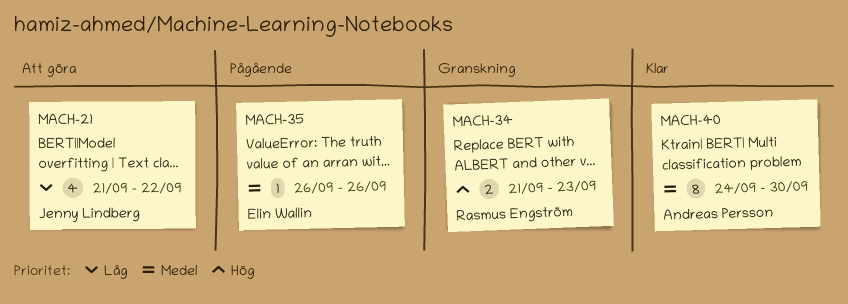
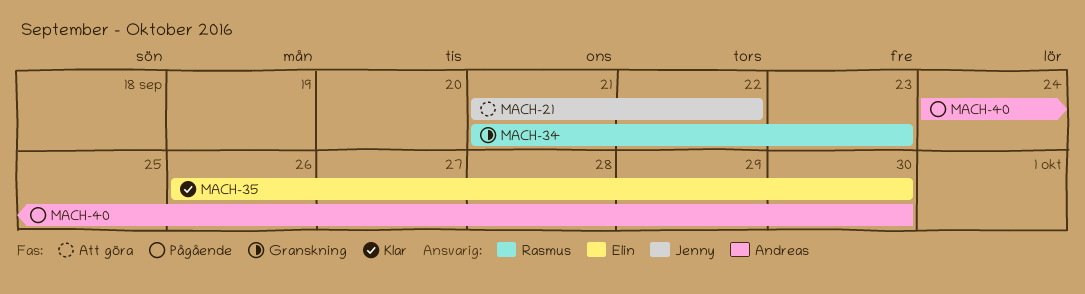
MACH-35, status: Pågående -> Klar
MACH-35, due: Sep 26 -> Sep 30
MACH-40, status: Klar -> Pågående

